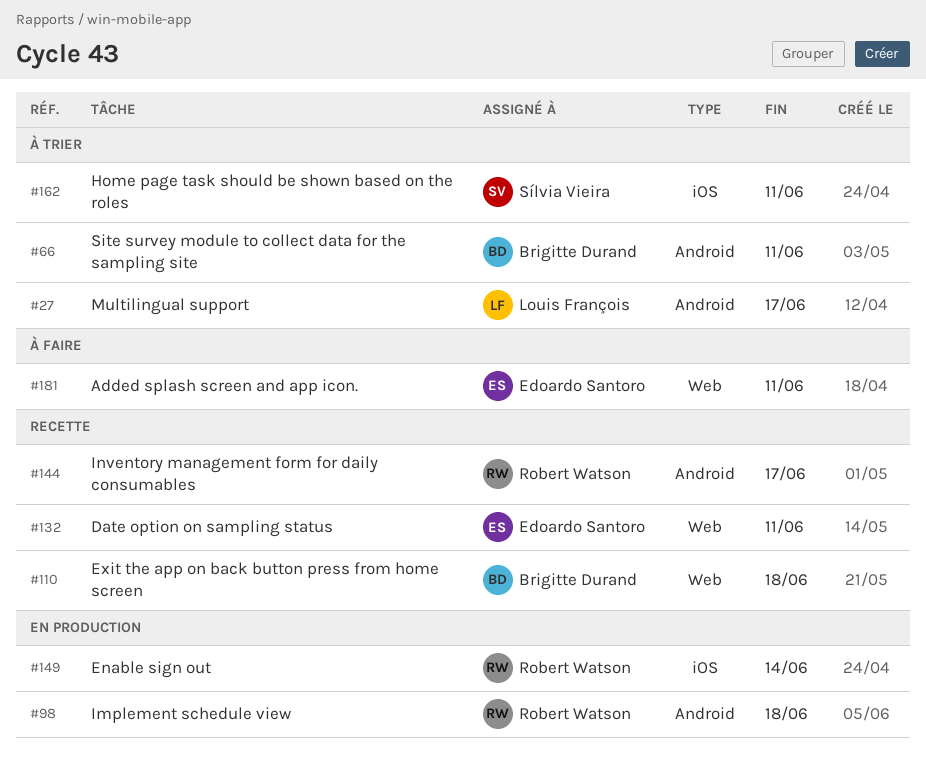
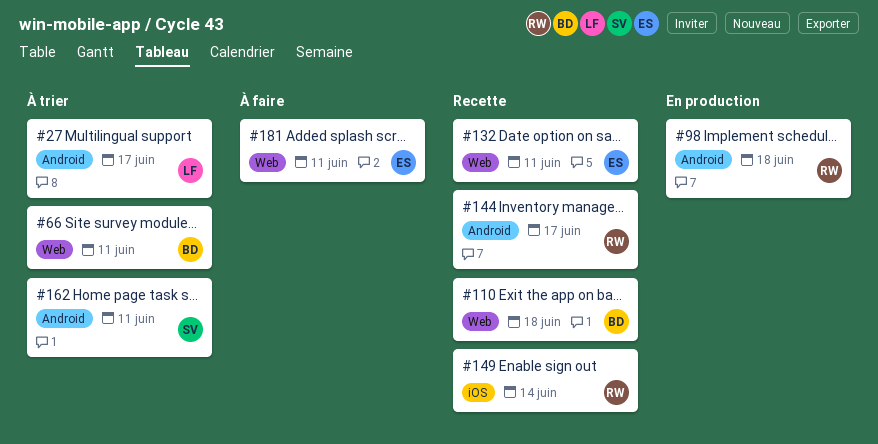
#66, label: Android -> Web
#149, status: En production -> Recette
#162, label: iOS -> Android

